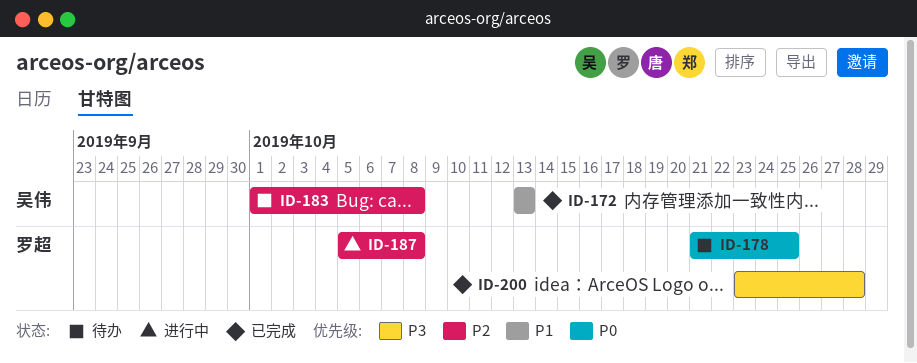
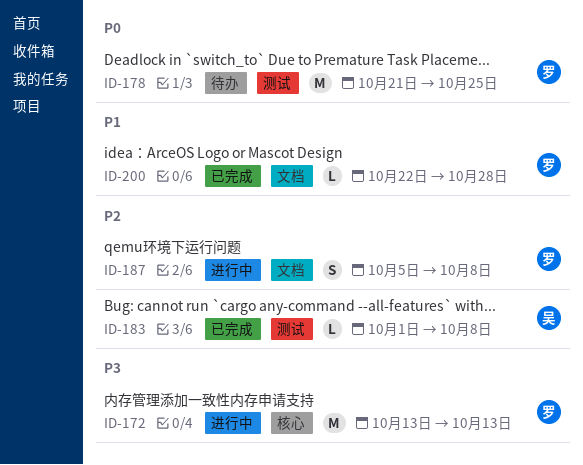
ID-172, status: 已完成 -> 进行中
ID-172, owner: 吴伟 -> 罗超
ID-172, priority: P1 -> P3
ID-183, status: 待办 -> 已完成
ID-200, priority: P3 -> P1
ID-200, start: Oct 23 -> Oct 22

